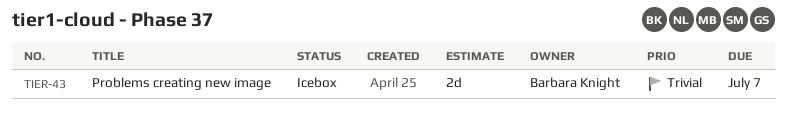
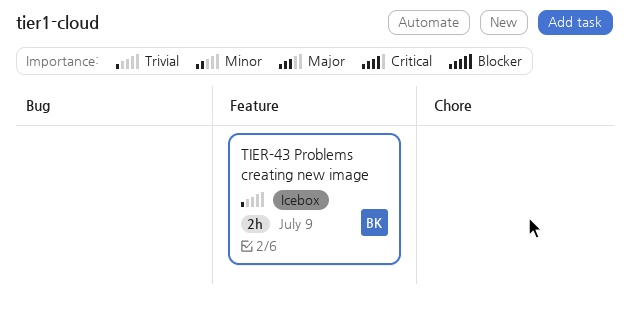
TIER-43, estimate: 2d -> 2h
TIER-43, due: Jul 7 -> Jul 9

